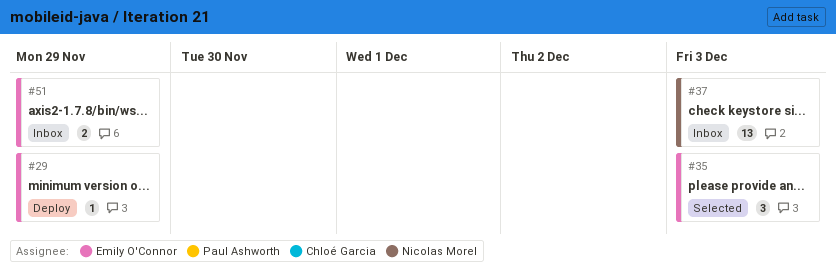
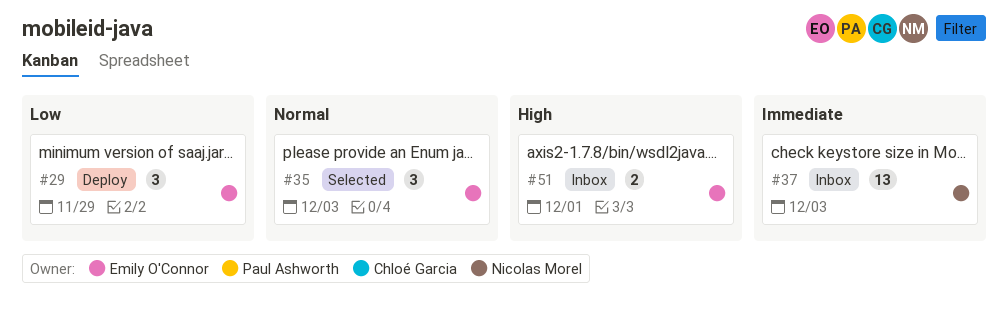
#29, estimate: 1 -> 3
#51, due: Nov 29 -> Dec 1

